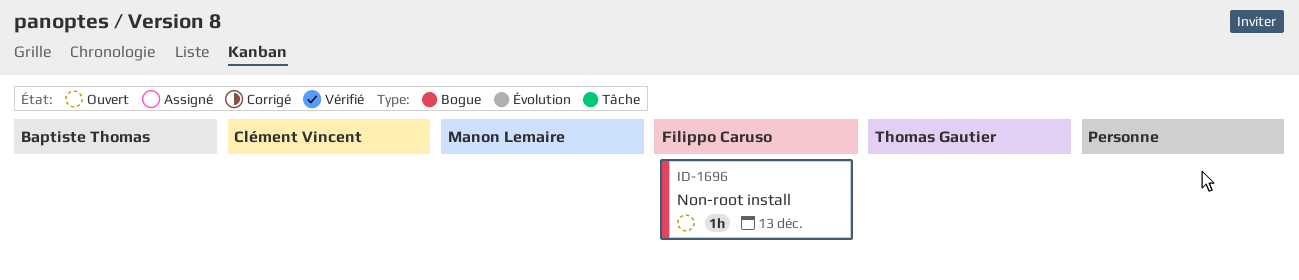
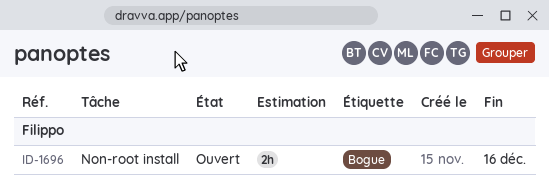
ID-1696, estimate: 1h -> 2h
ID-1696, due: Dec 13 -> Dec 16

